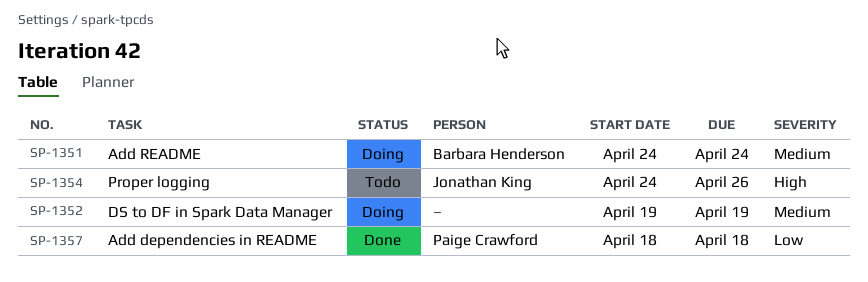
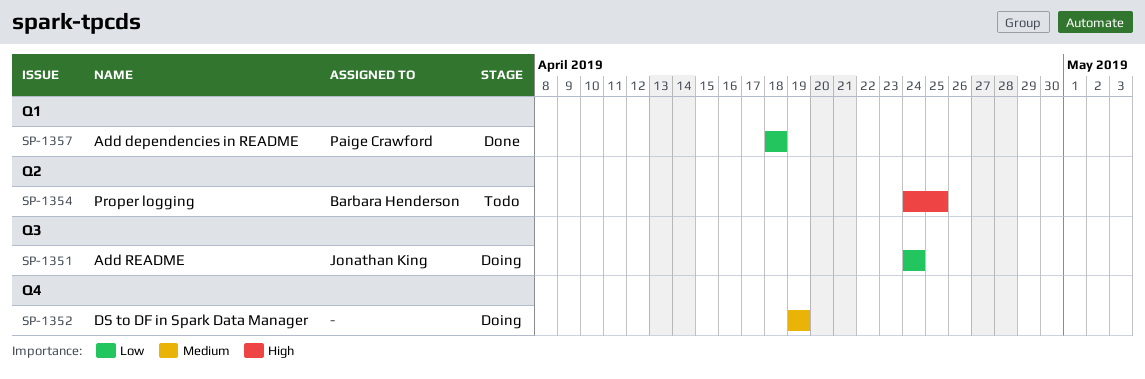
SP-1351, owner: Barbara Henderson -> Jonathan King
SP-1351, priority: Medium -> Low
SP-1354, owner: Jonathan King -> Barbara Henderson
SP-1354, due: Apr 26 -> Apr 25

